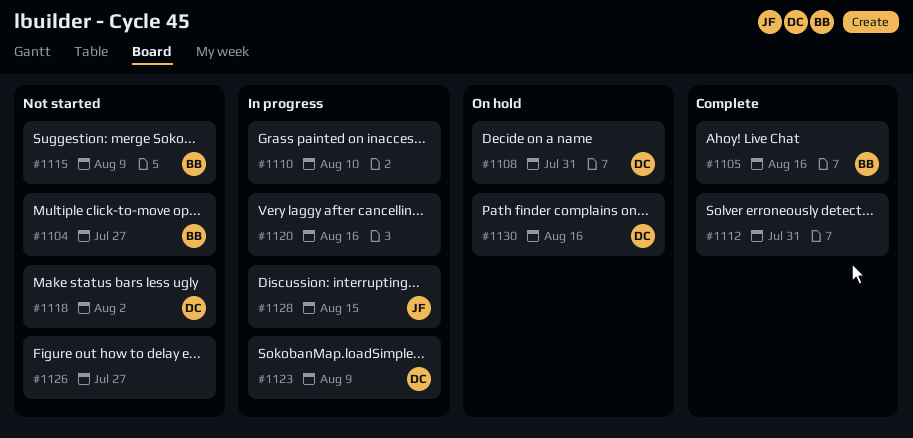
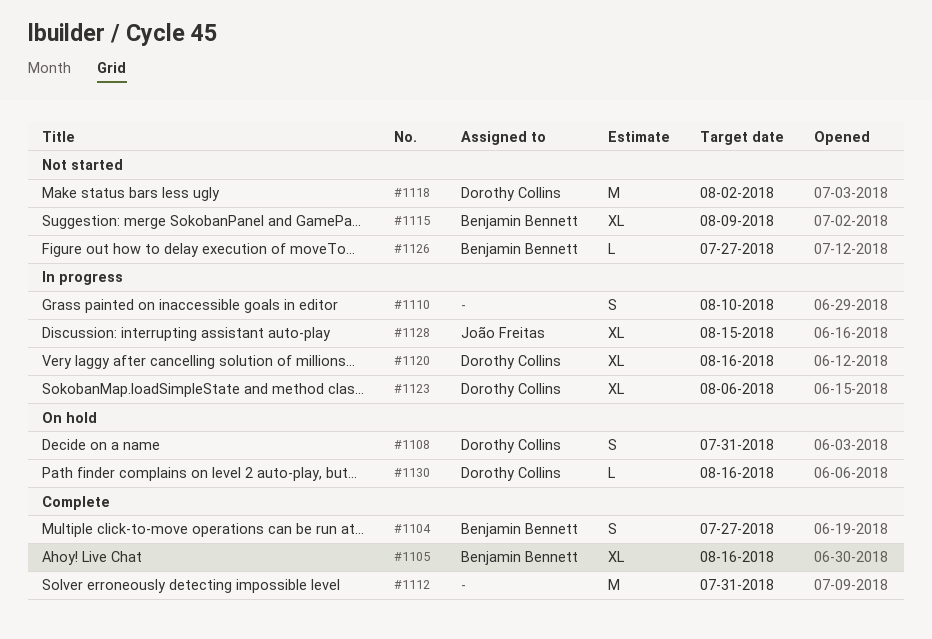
#1104, status: Not started -> Complete
#1120, owner: none -> Dorothy Collins
#1123, due: Aug 9 -> Aug 6
#1126, owner: none -> Benjamin Bennett

